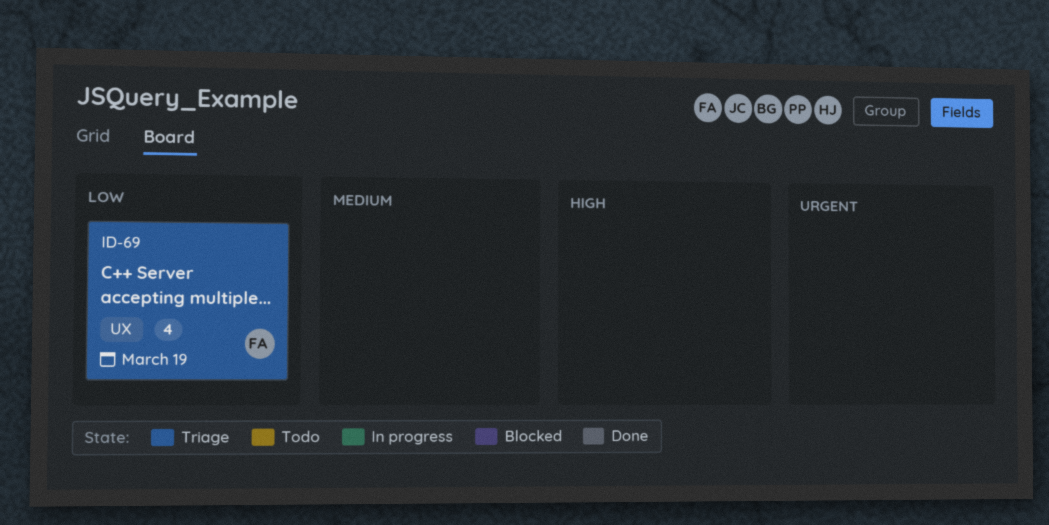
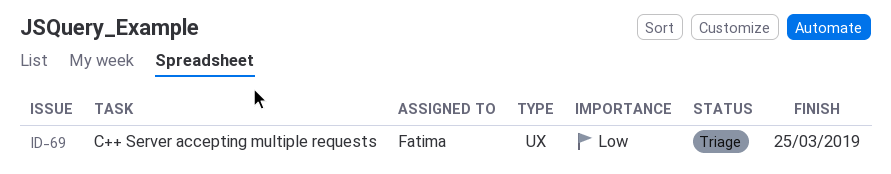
ID-69, due: Mar 19 -> Mar 25

